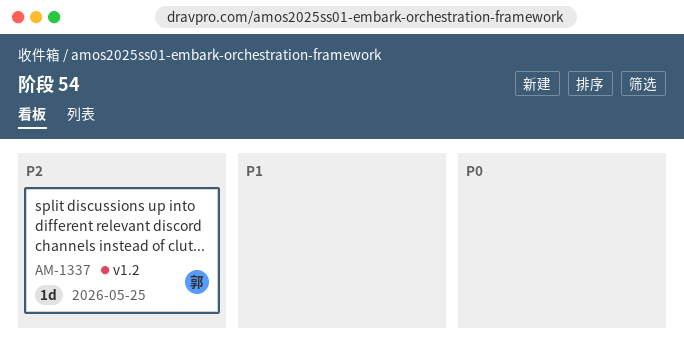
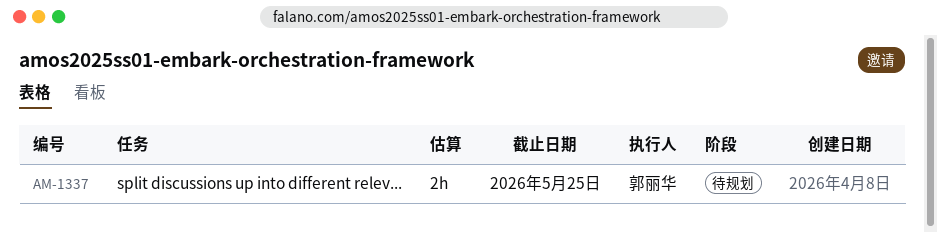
AM-1337, estimate: 1d -> 2h

